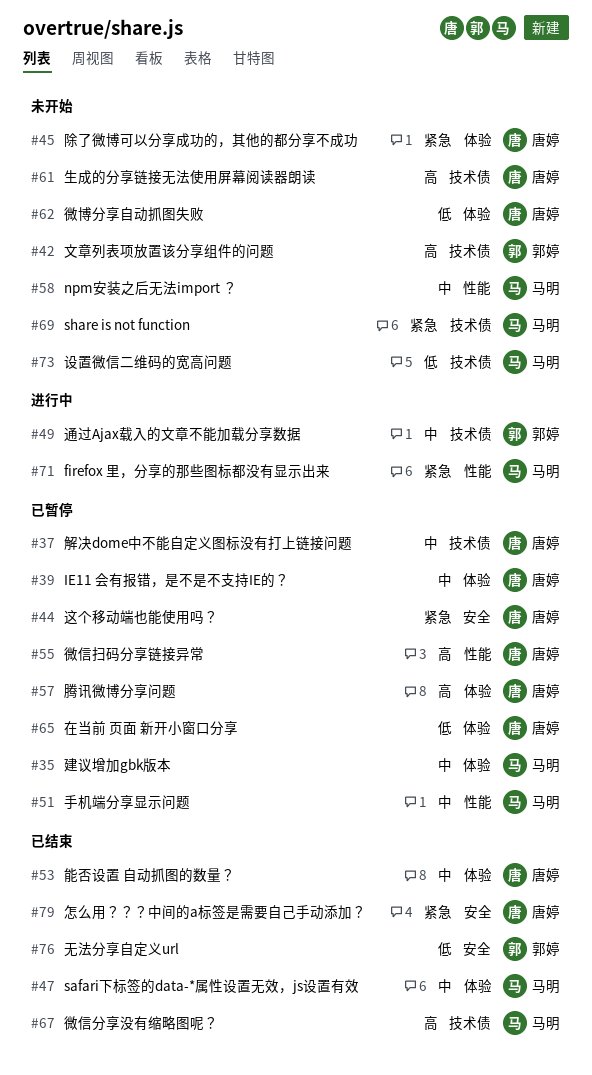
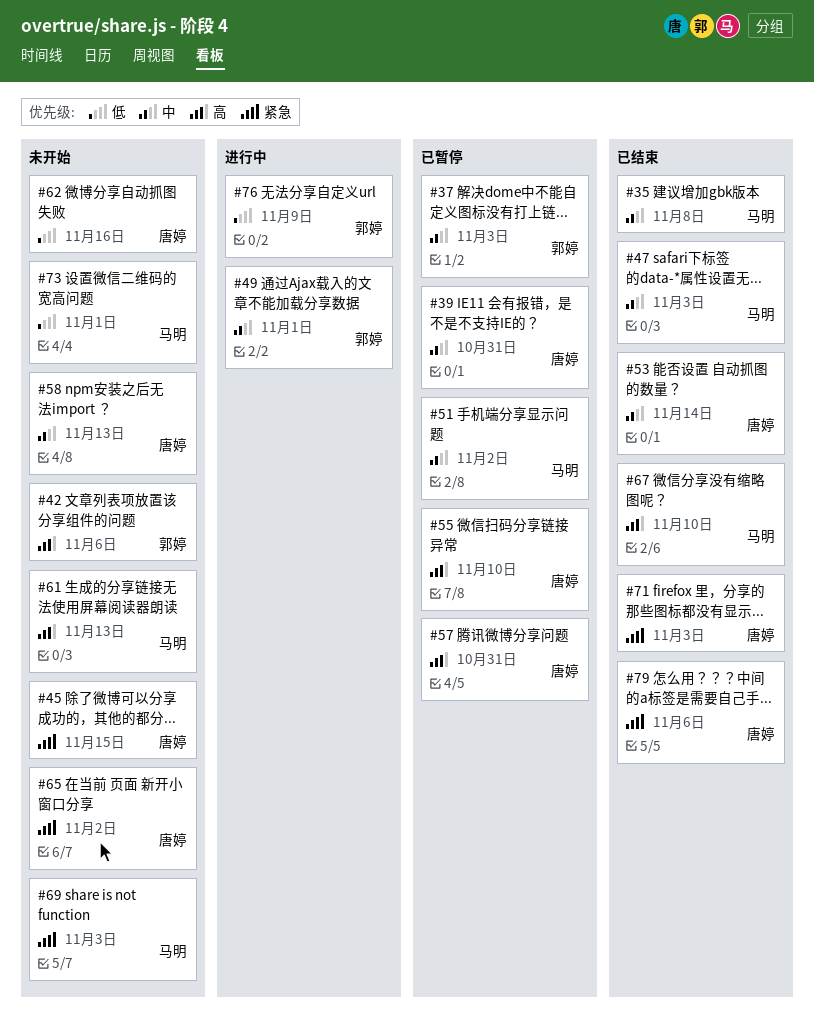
#35, status: 已暂停 -> 已结束
#37, owner: 唐婷 -> 郭婷
#44: present -> none
#58, owner: 马明 -> 唐婷
#61, owner: 唐婷 -> 马明
#65, status: 已暂停 -> 未开始
#65, priority: 低 -> 紧急
#71, status: 进行中 -> 已结束
#71, owner: 马明 -> 唐婷
#76, status: 已结束 -> 进行中

